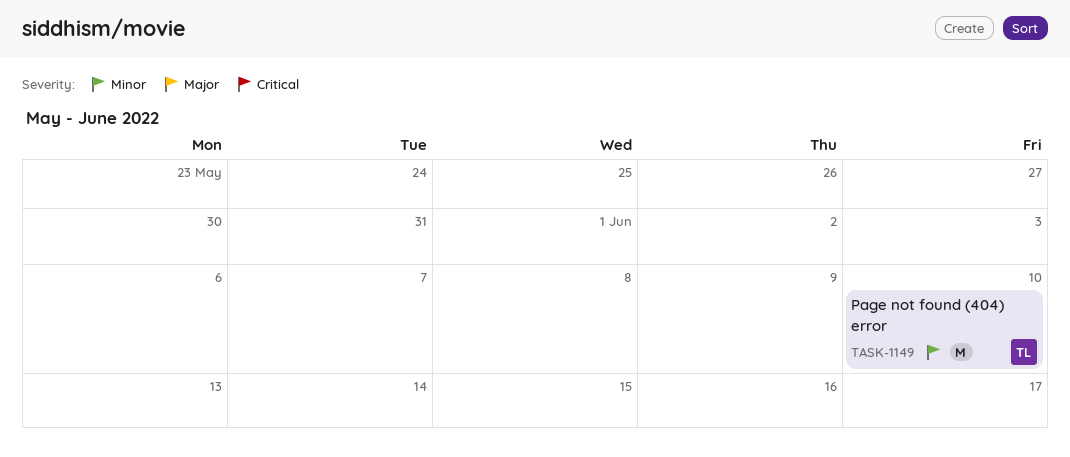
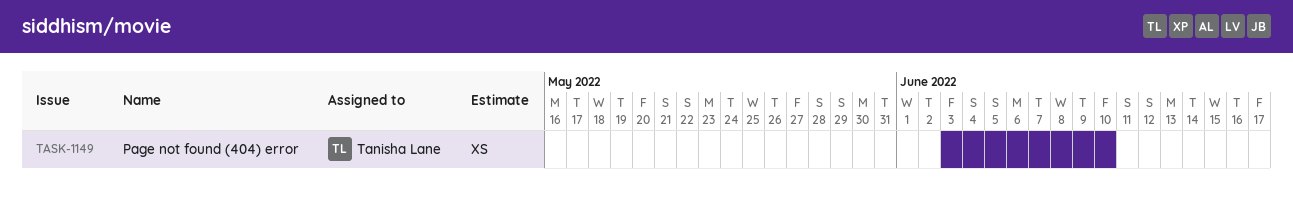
TASK-1149, estimate: M -> XS

